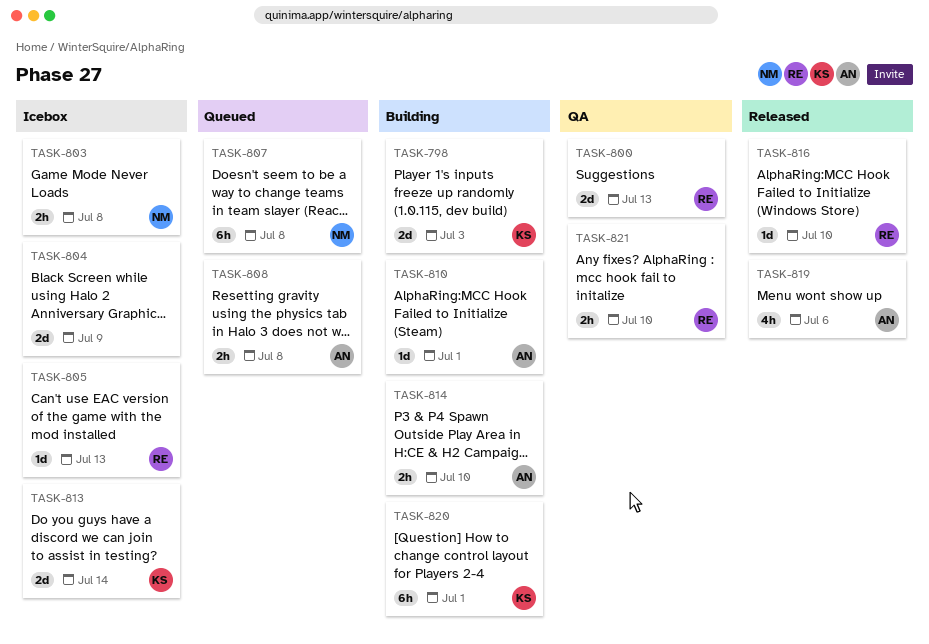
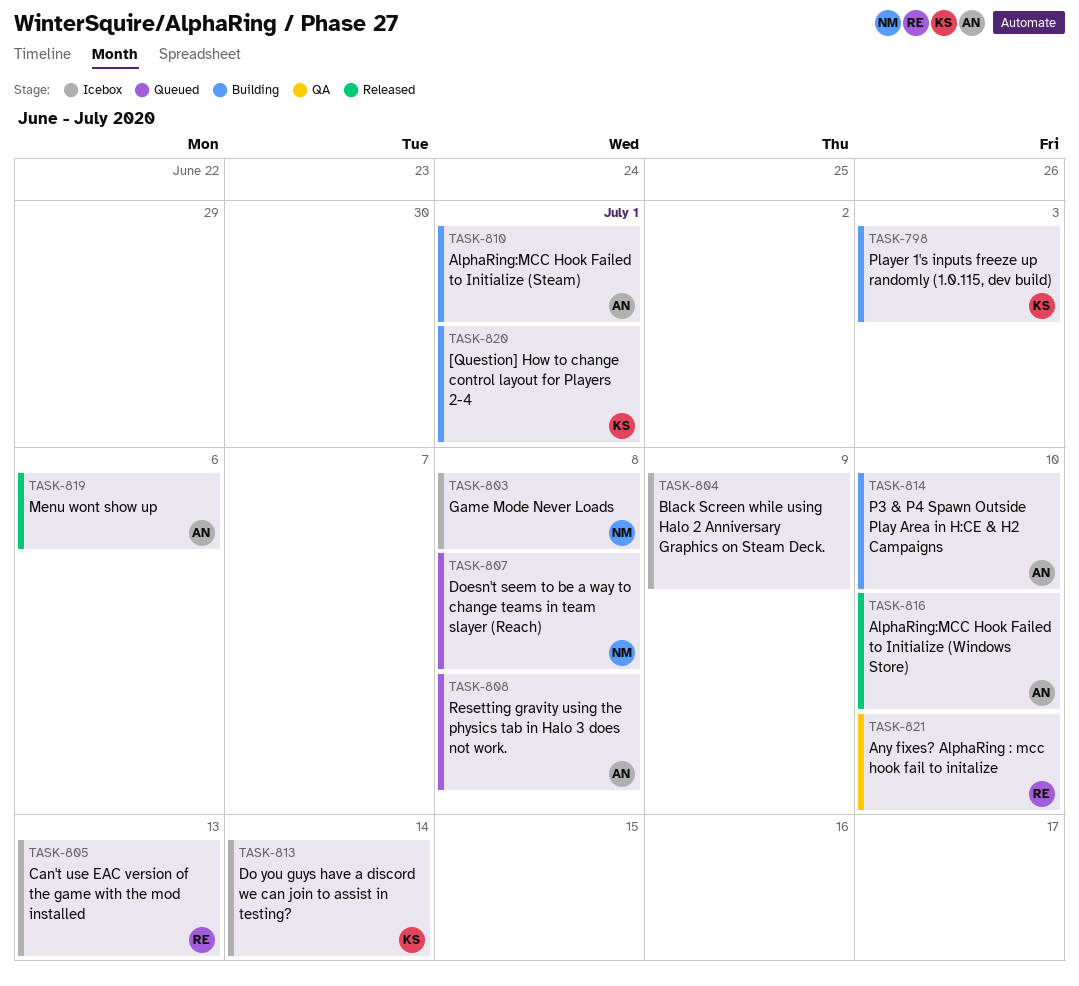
TASK-800: present -> none
TASK-816, owner: RE -> AN

